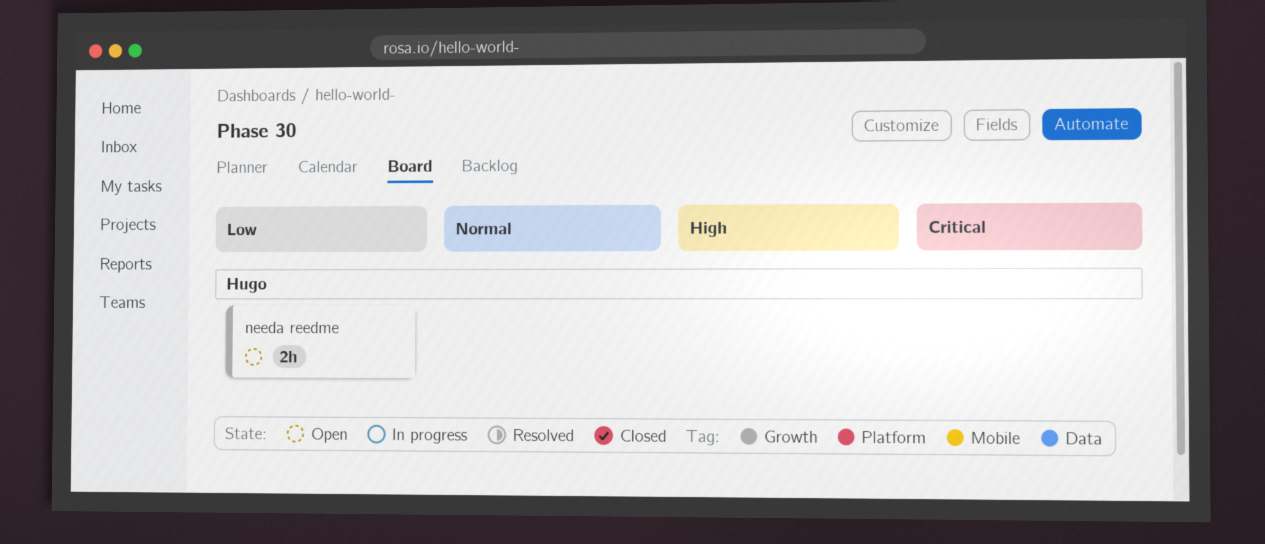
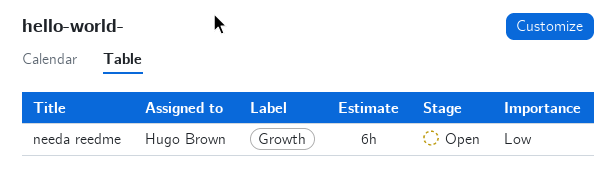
needa reedme, estimate: 2h -> 6h

